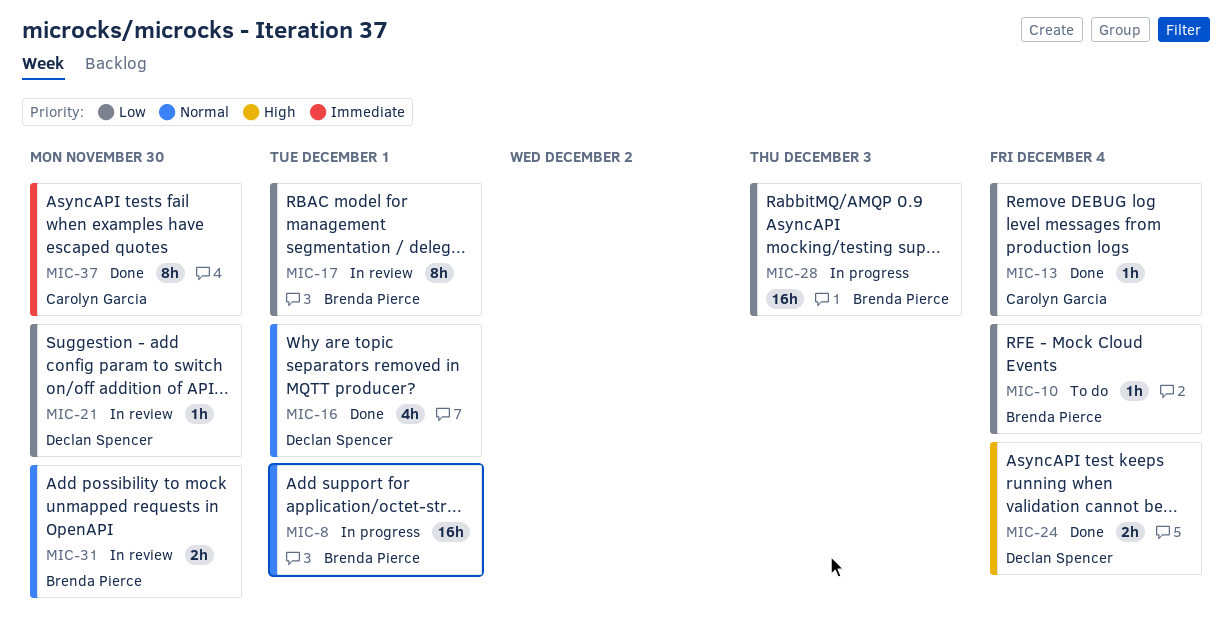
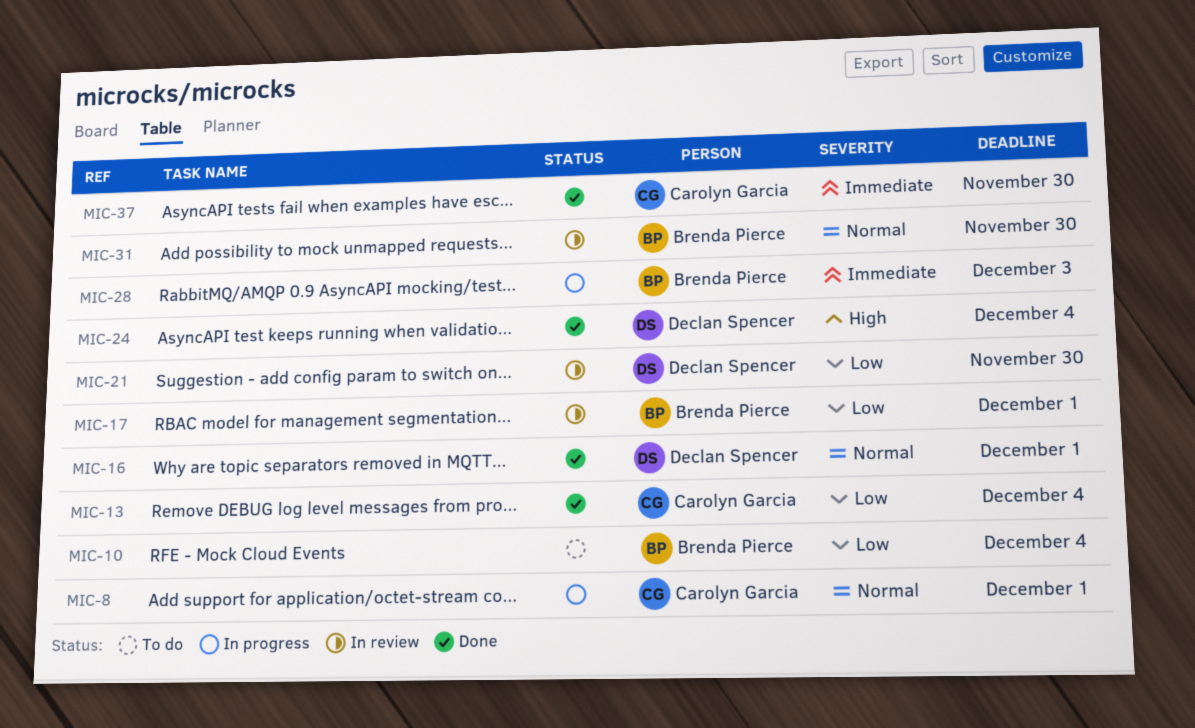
MIC-8, owner: Brenda Pierce -> Carolyn Garcia
MIC-28, priority: Low -> Immediate

